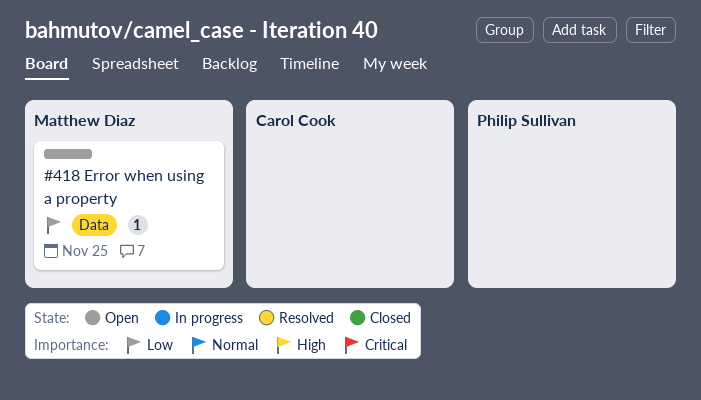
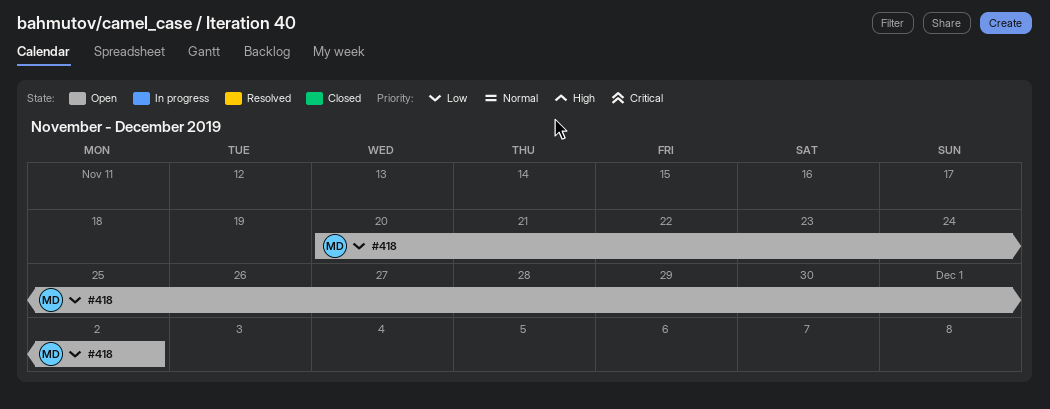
#418, due: Nov 25 -> Dec 2

